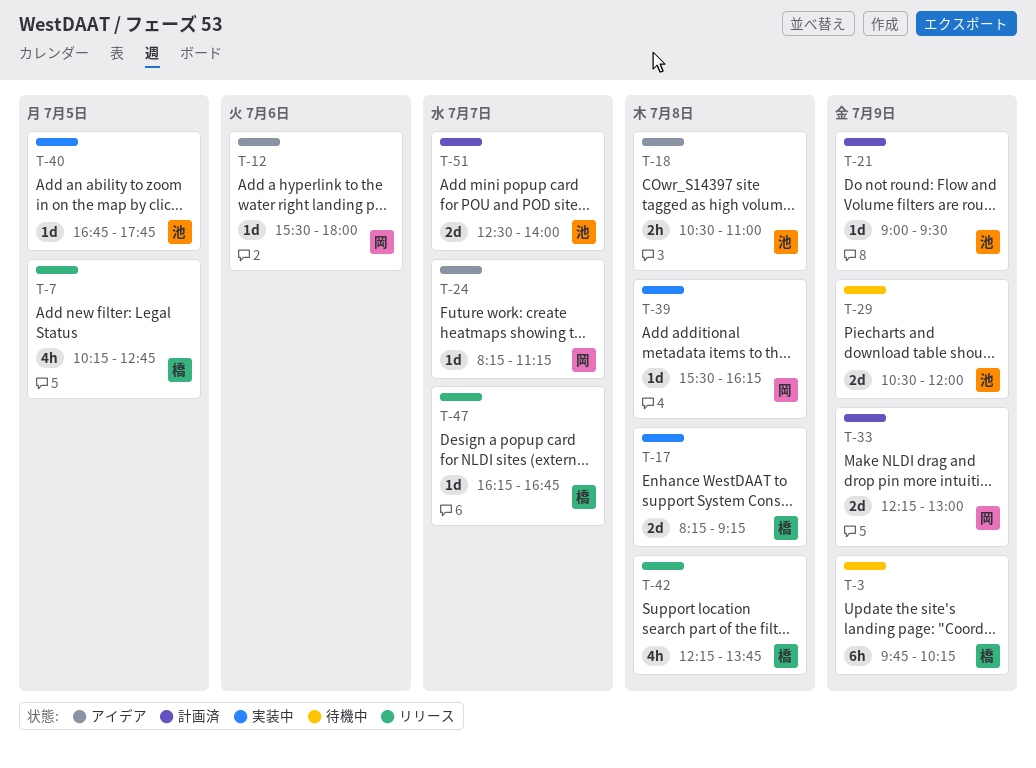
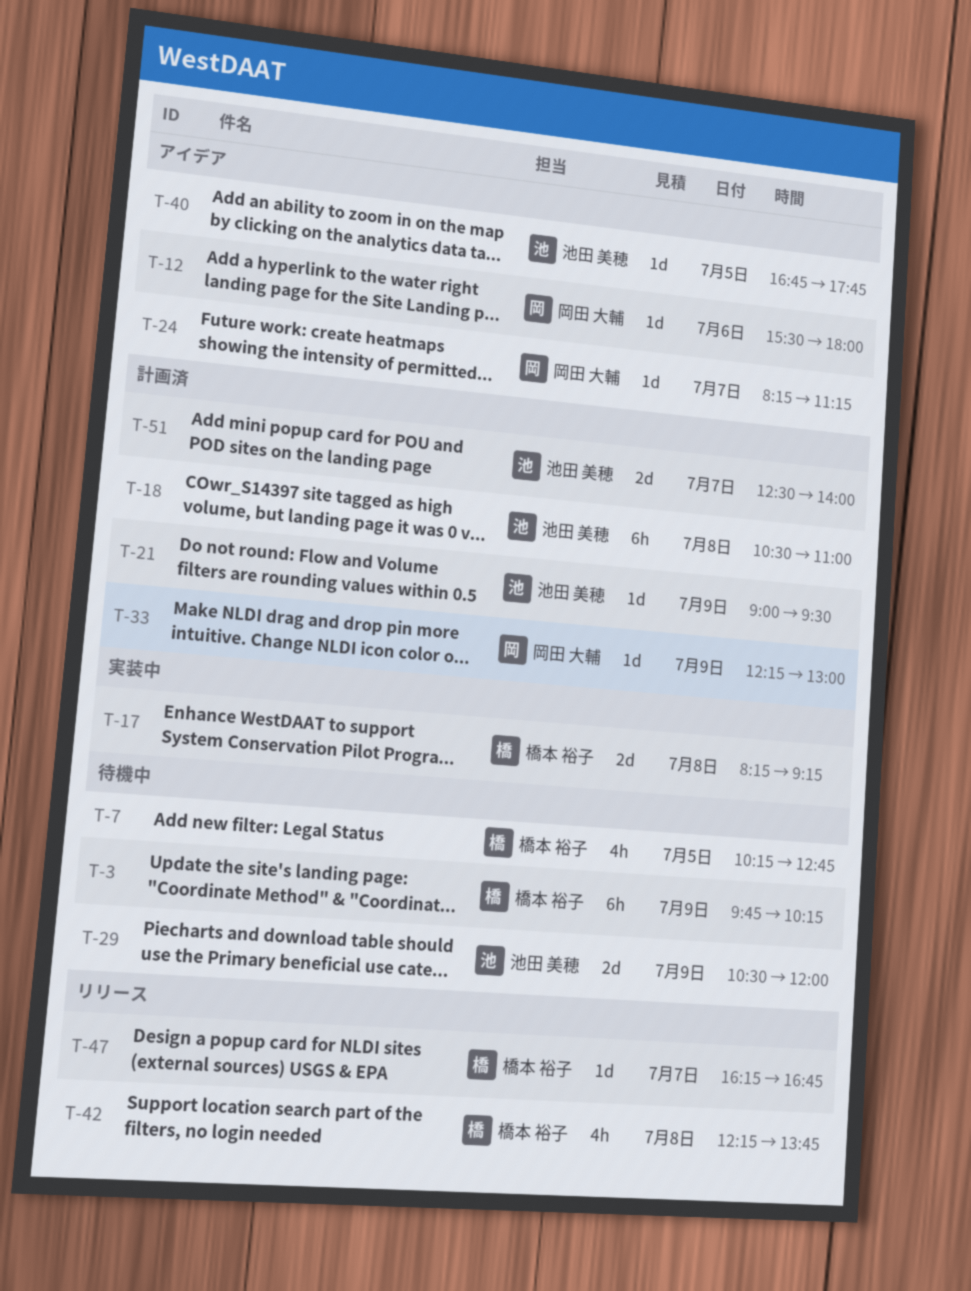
T-7, status: リリース -> 待機中
T-18, status: アイデア -> 計画済
T-18, estimate: 2h -> 6h
T-33, estimate: 2d -> 1d
T-39: present -> none
T-40, status: 実装中 -> アイデア

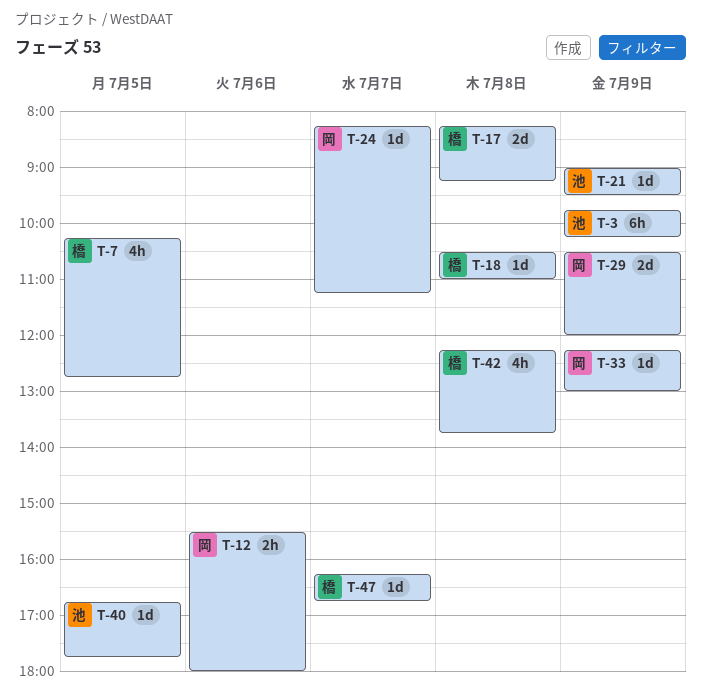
T-3, owner: 橋本 裕子 -> 池田 美穂
T-12, estimate: 1d -> 2h
T-18, owner: 池田 美穂 -> 橋本 裕子
T-18, estimate: 6h -> 1d
T-29, owner: 池田 美穂 -> 岡田 大輔
T-51: present -> none

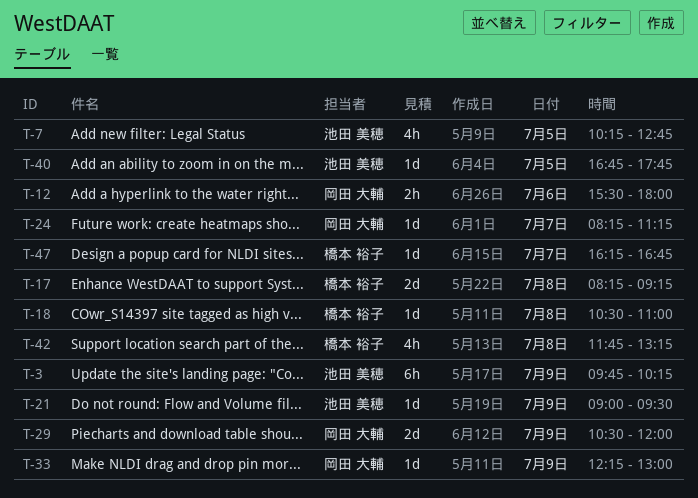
T-7, owner: 橋本 裕子 -> 池田 美穂
T-42, begins: 12:15 -> 11:45
T-42, ends: 13:45 -> 13:15

